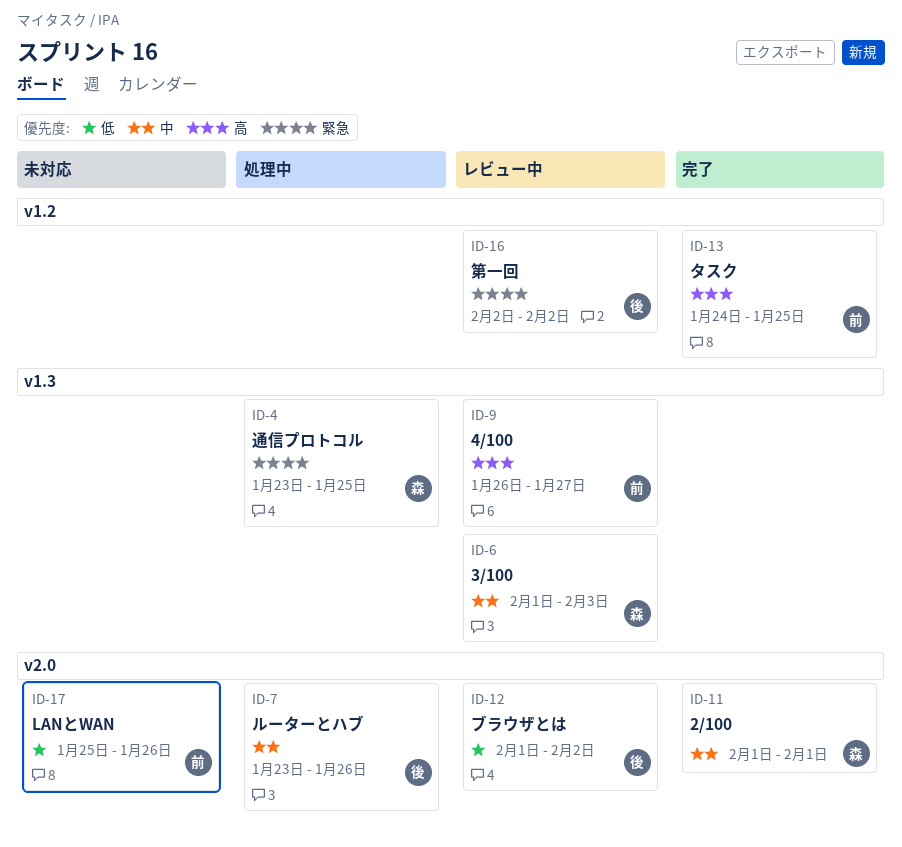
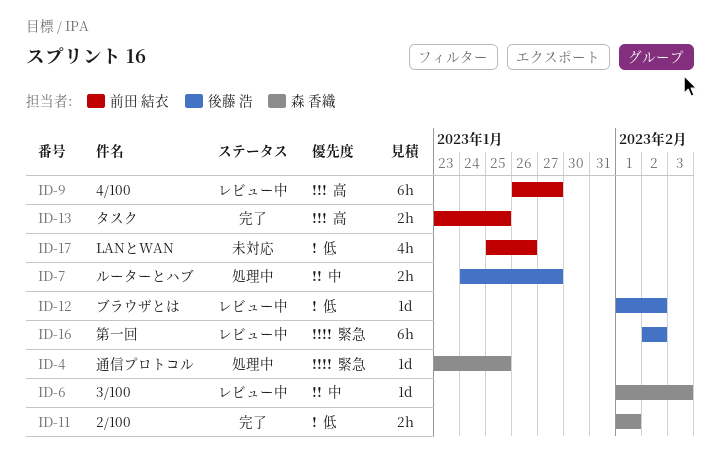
ID-7, start: Jan 23 -> Jan 24
ID-7, due: Jan 26 -> Jan 27
ID-11, priority: 中 -> 低
ID-13, start: Jan 24 -> Jan 23

